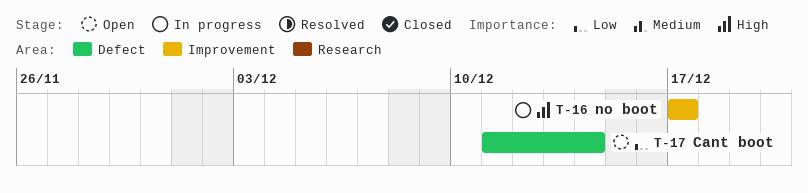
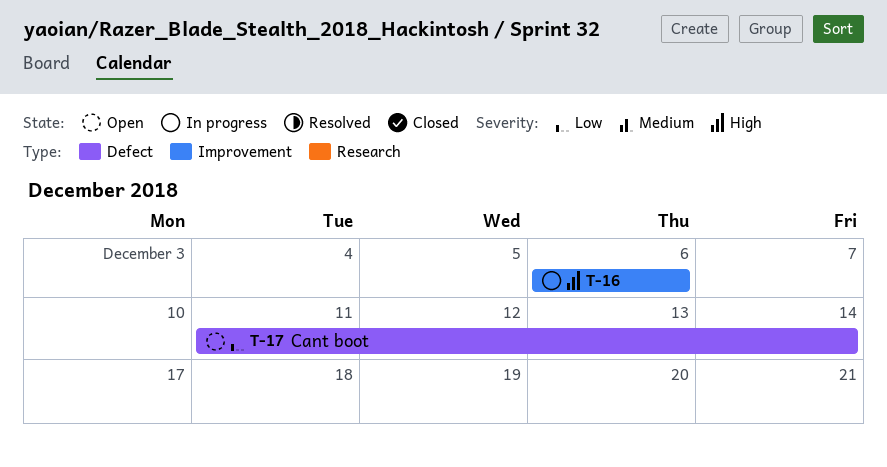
T-16, start: Dec 17 -> Dec 6
T-16, due: Dec 17 -> Dec 6

